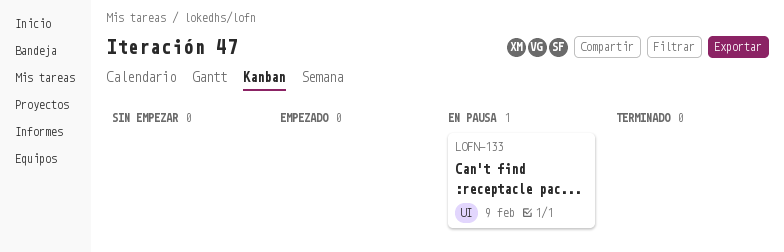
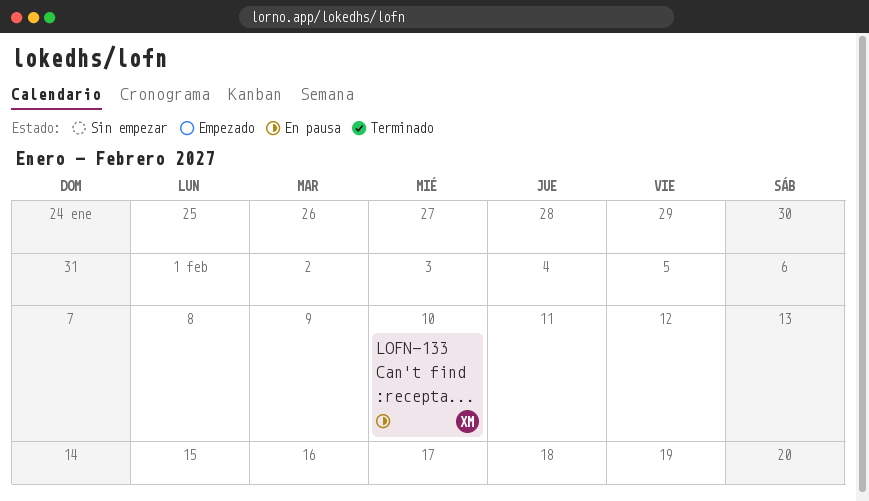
LOFN-133, due: Feb 9 -> Feb 10

